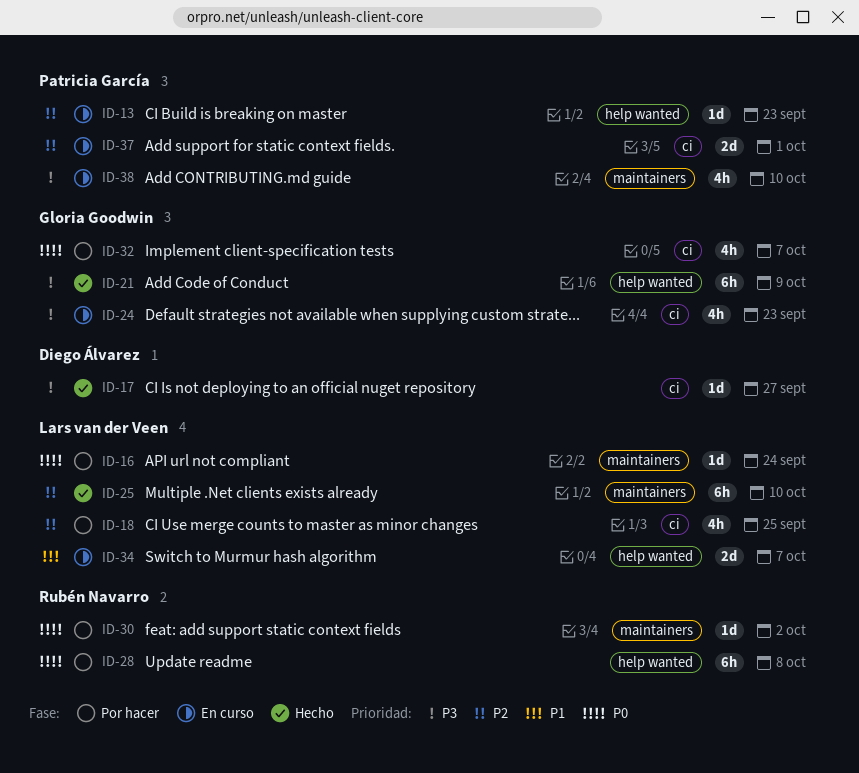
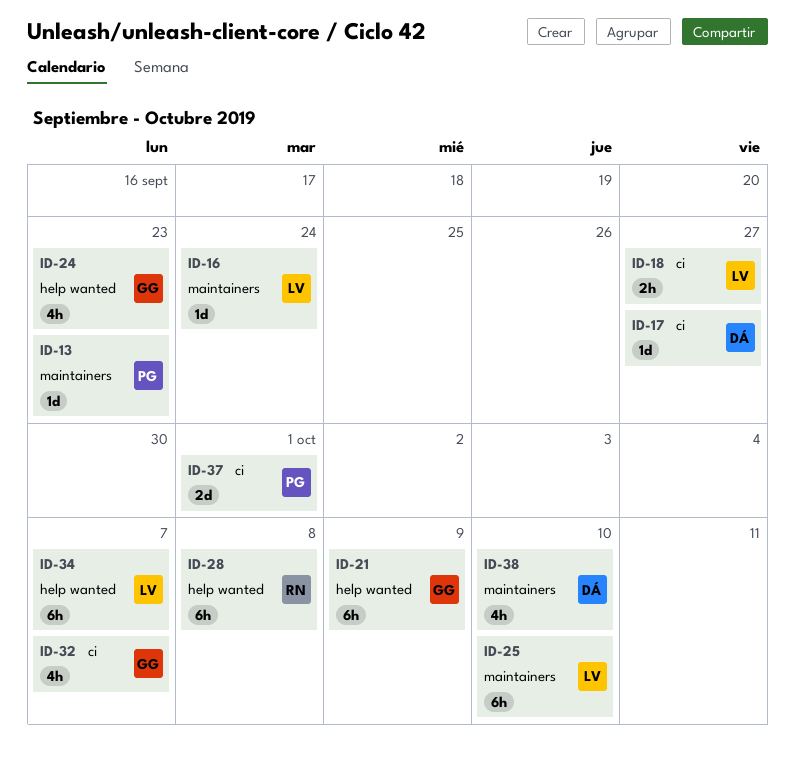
ID-13, label: help wanted -> maintainers
ID-18, estimate: 4h -> 2h
ID-18, due: Sep 25 -> Sep 27
ID-24, label: ci -> help wanted
ID-30: present -> none
ID-34, estimate: 2d -> 6h
ID-38, owner: Patricia García -> Diego Álvarez

